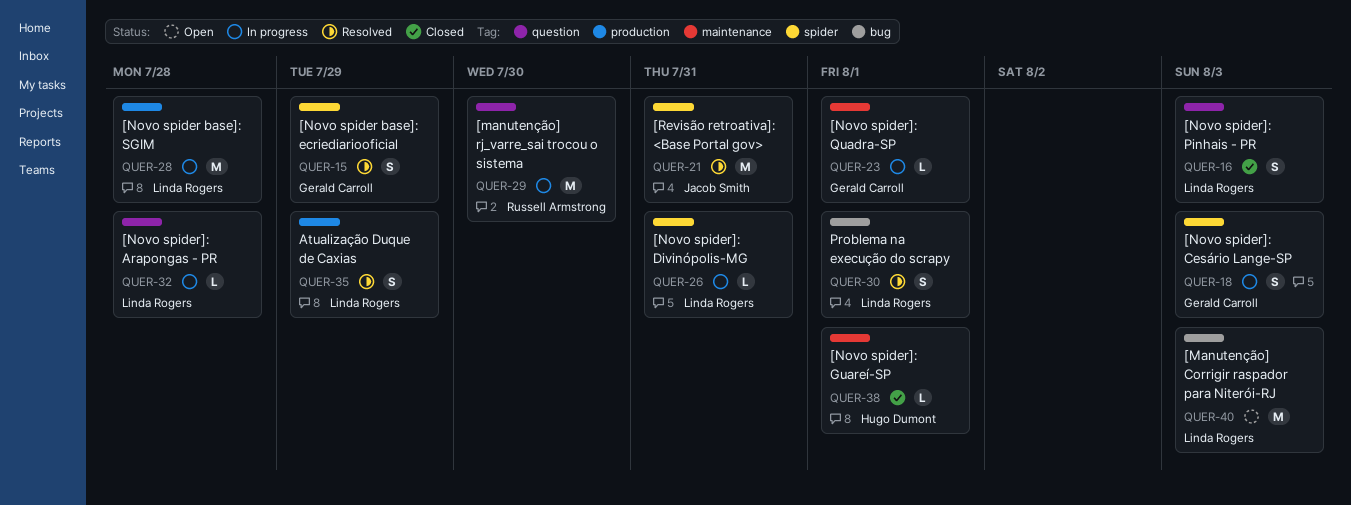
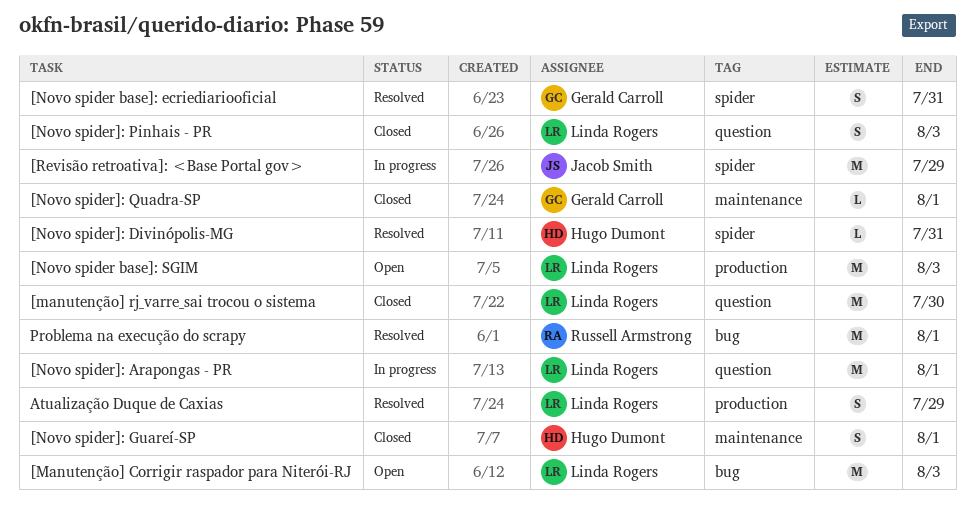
[manutenção] rj_varre_sai trocou o sistema, status: In progress -> Closed
[manutenção] rj_varre_sai trocou o sistema, owner: Russell Armstrong -> Linda Rogers
[Novo spider base]: ecriediariooficial, due: Jul 29 -> Jul 31
[Novo spider base]: SGIM, status: In progress -> Open
[Novo spider base]: SGIM, due: Jul 28 -> Aug 3
[Novo spider]: Arapongas - PR, estimate: L -> M
[Novo spider]: Arapongas - PR, due: Jul 28 -> Aug 1
[Novo spider]: Cesário Lange-SP: present -> none
[Novo spider]: Divinópolis-MG, status: In progress -> Resolved
[Novo spider]: Divinópolis-MG, owner: Linda Rogers -> Hugo Dumont
[Novo spider]: Guareí-SP, estimate: L -> S
[Novo spider]: Quadra-SP, status: In progress -> Closed
[Revisão retroativa]: <Base Portal gov>, status: Resolved -> In progress
[Revisão retroativa]: <Base Portal gov>, due: Jul 31 -> Jul 29
Problema na execução do scrapy, owner: Linda Rogers -> Russell Armstrong
Problema na execução do scrapy, estimate: S -> M

